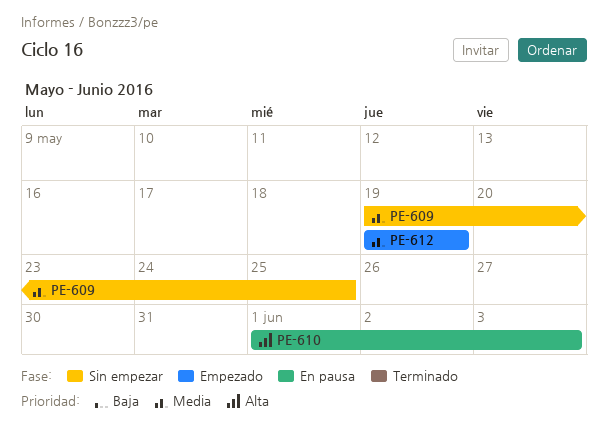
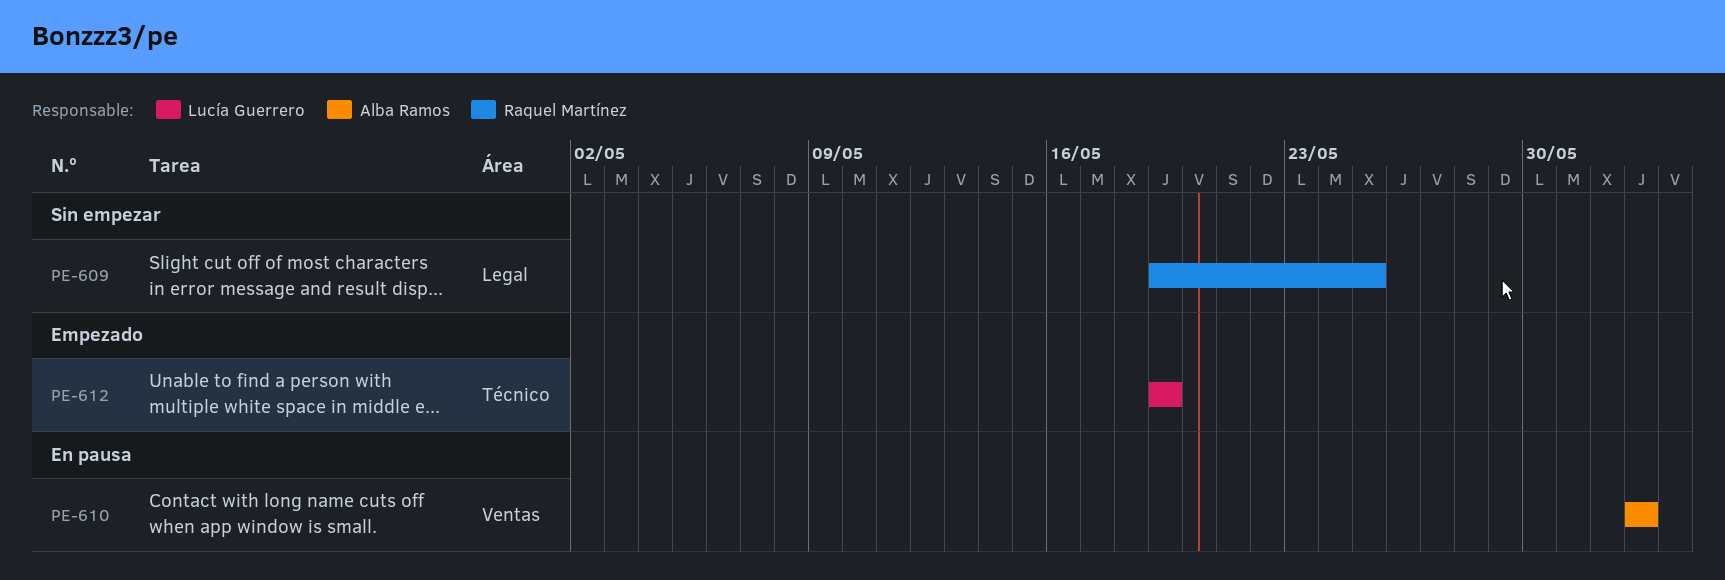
PE-610, start: Jun 1 -> Jun 2
PE-610, due: Jun 3 -> Jun 2

